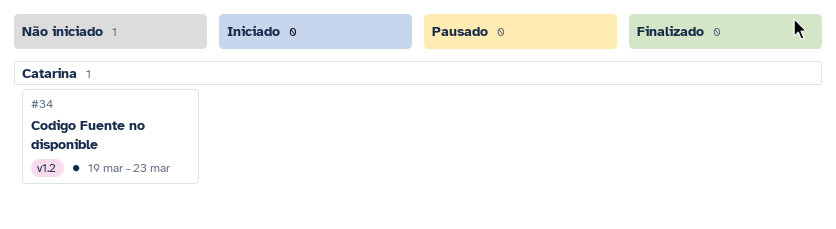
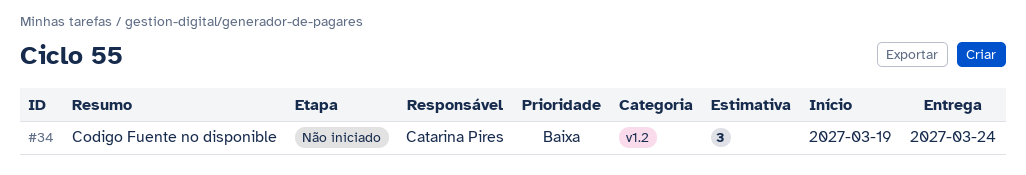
#34, estimate: 1 -> 3
#34, due: Mar 23 -> Mar 24

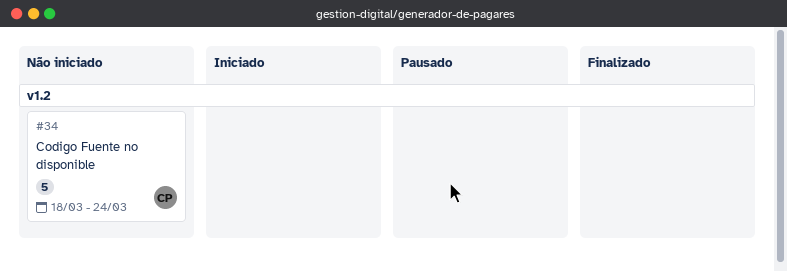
#34, estimate: 3 -> 5
#34, start: Mar 19 -> Mar 18

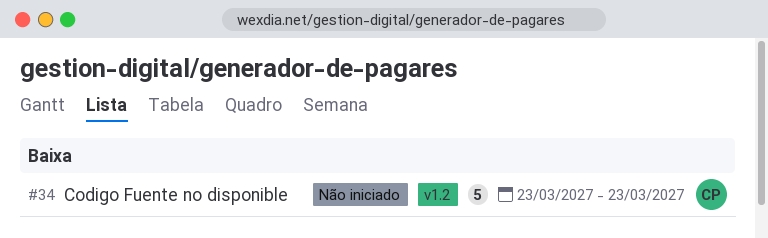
#34, start: Mar 18 -> Mar 23
#34, due: Mar 24 -> Mar 23

